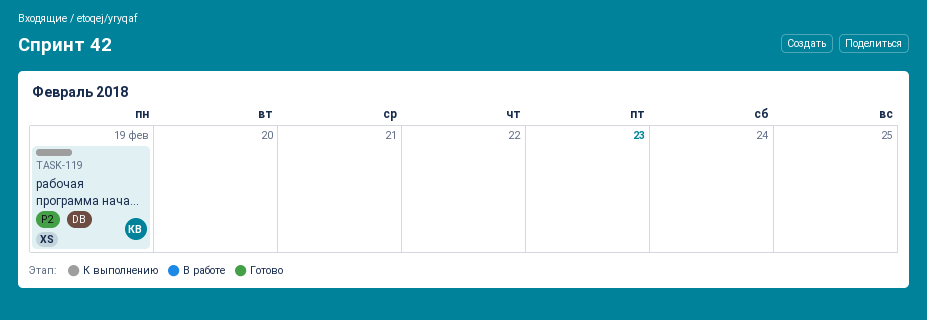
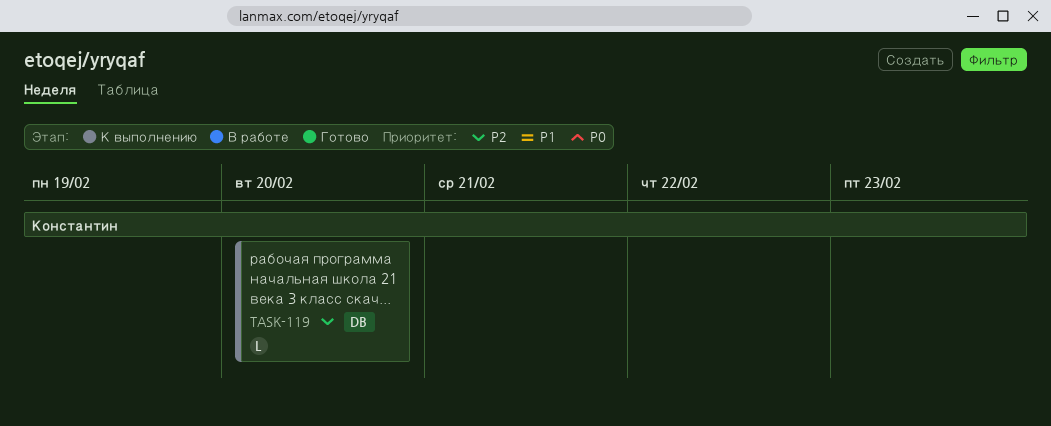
TASK-119, estimate: XS -> L
TASK-119, due: Feb 19 -> Feb 20

